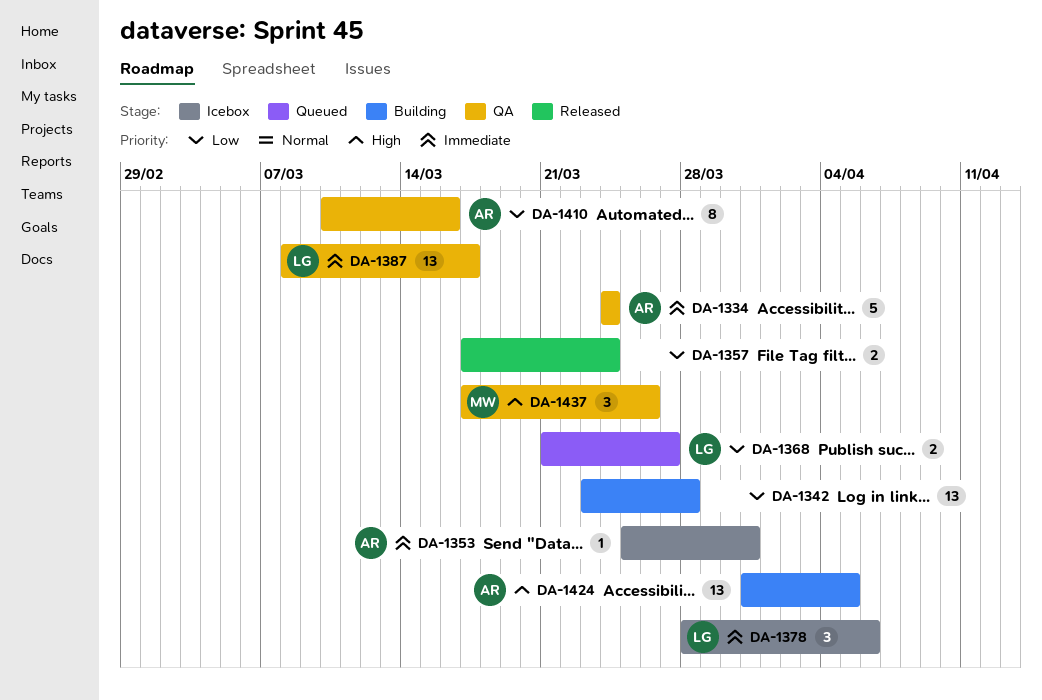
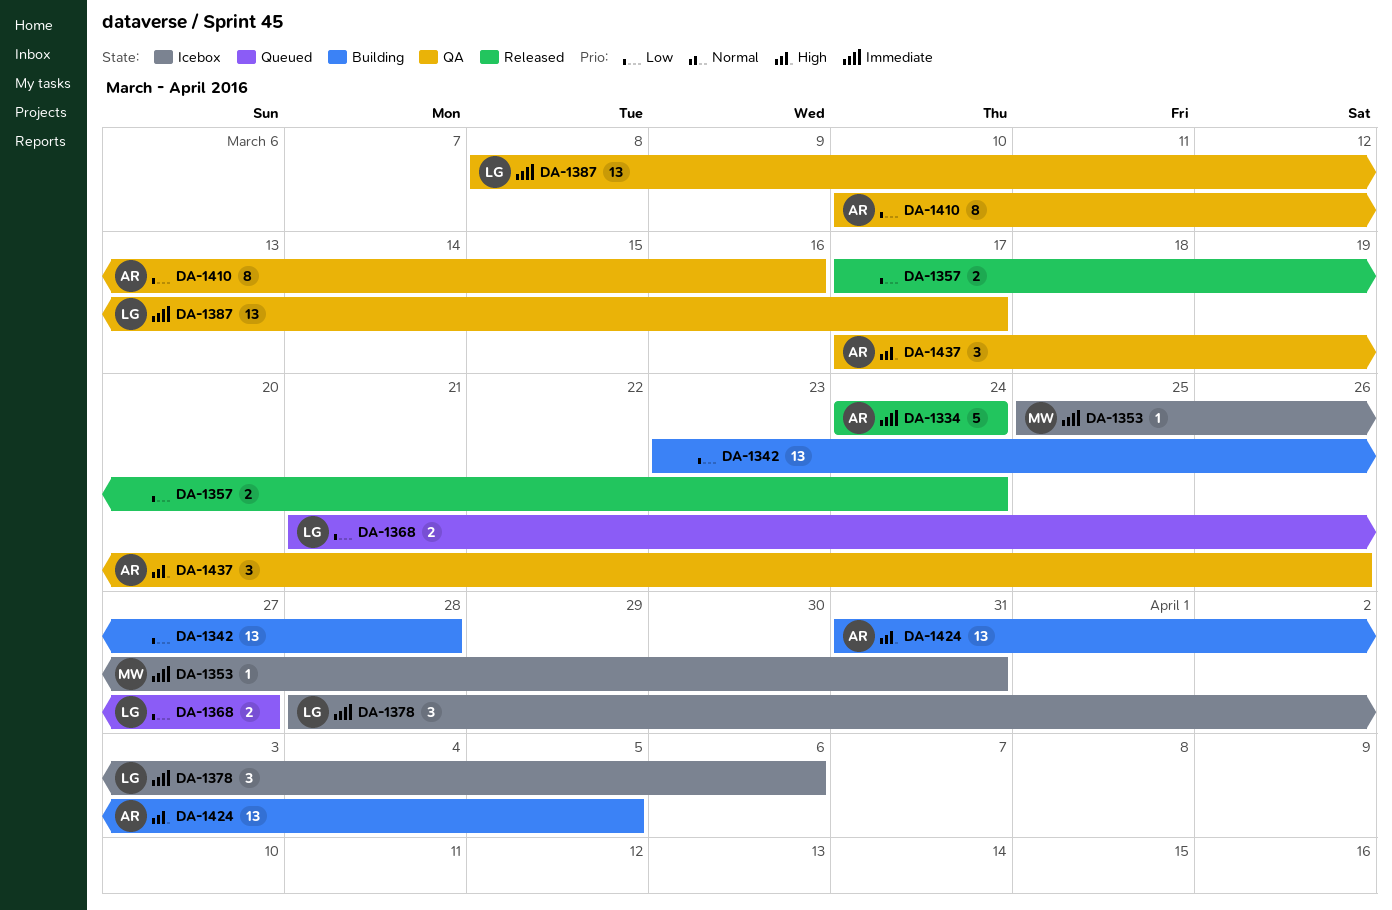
DA-1334, status: QA -> Released
DA-1353, owner: AR -> MW
DA-1437, owner: MW -> AR

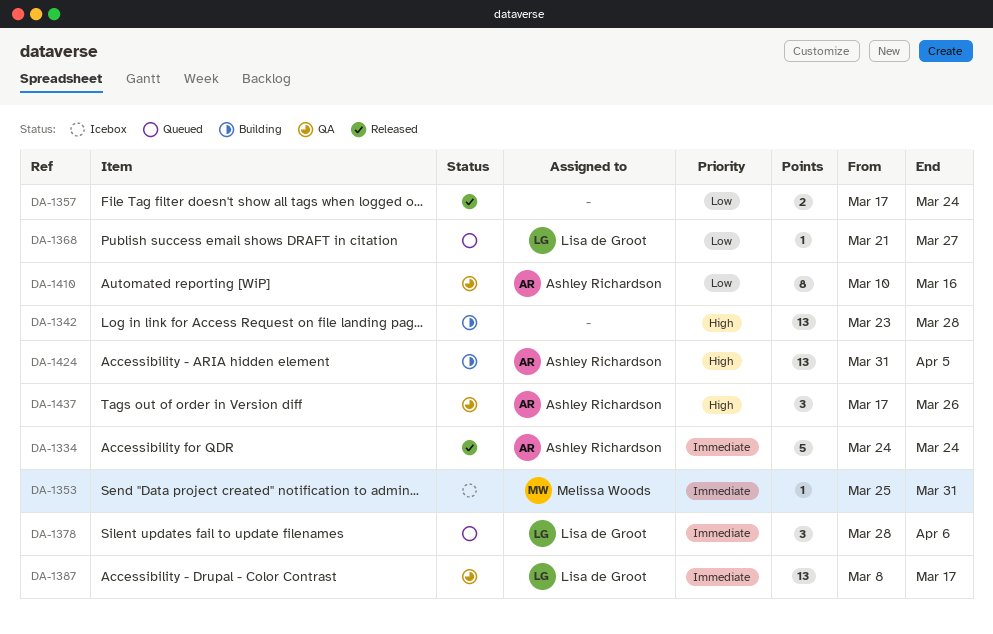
DA-1342, priority: Low -> High
DA-1368, estimate: 2 -> 1
DA-1378, status: Icebox -> Queued

